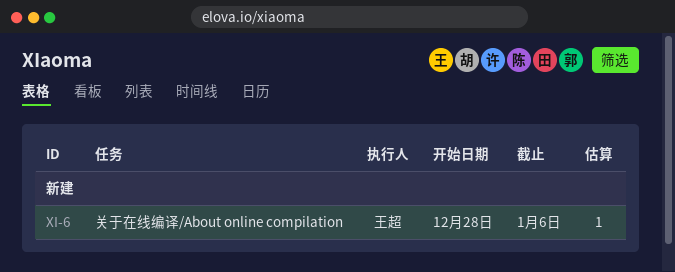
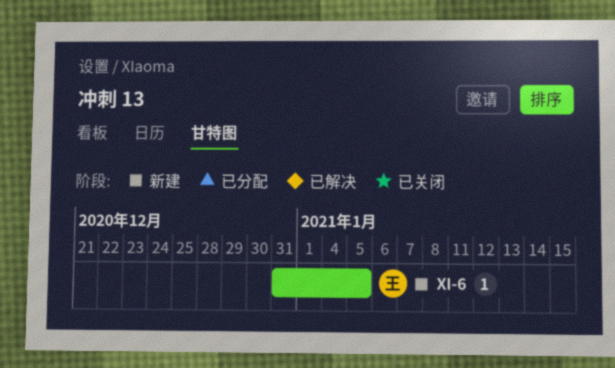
XI-6, start: Dec 28 -> Dec 31
XI-6, due: Jan 6 -> Jan 5

